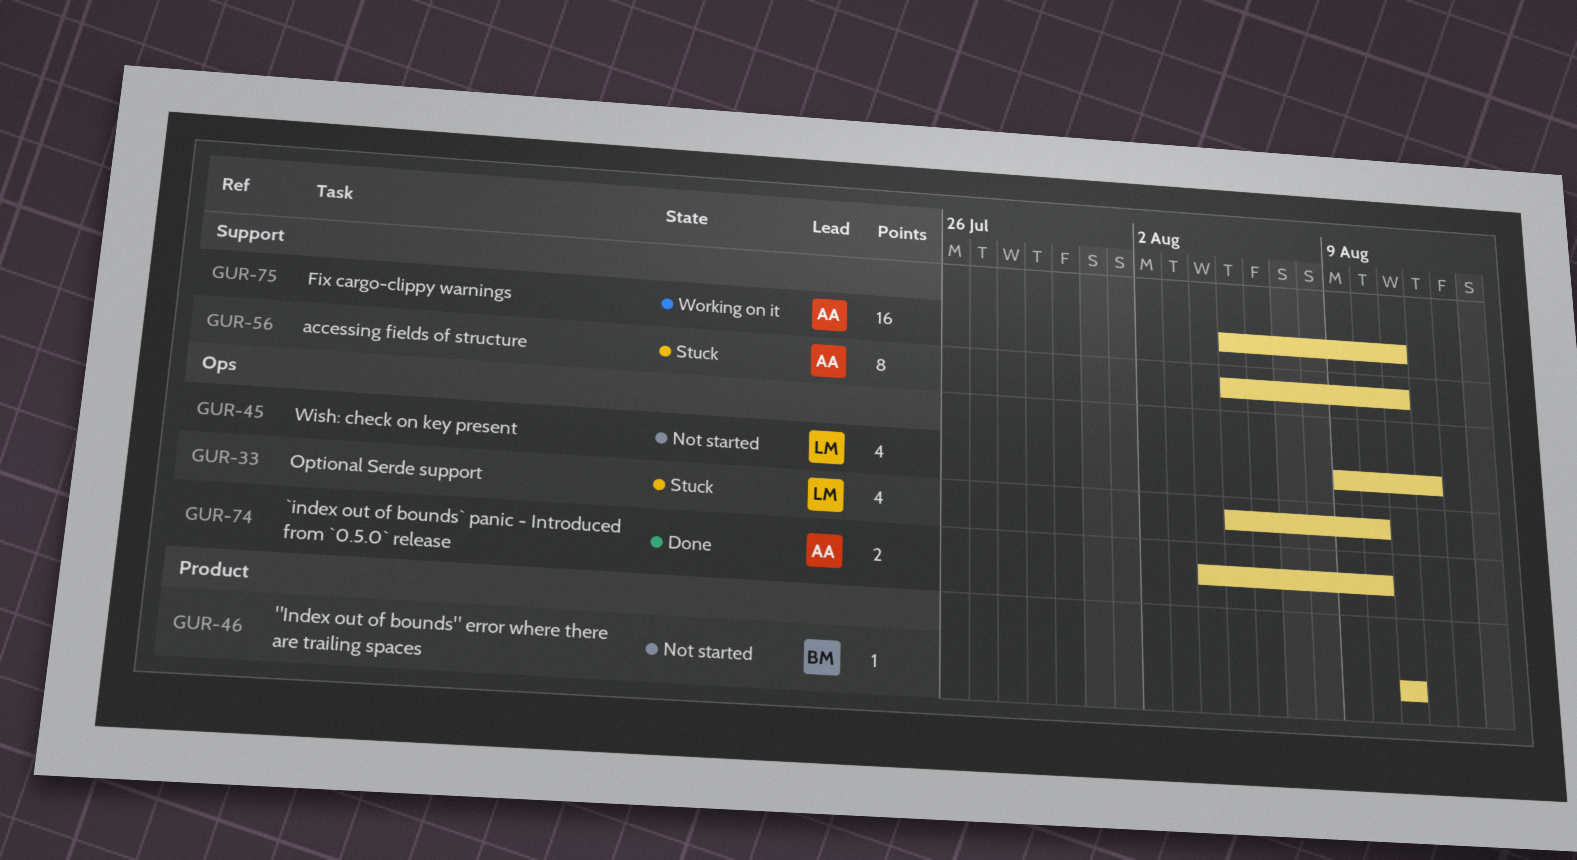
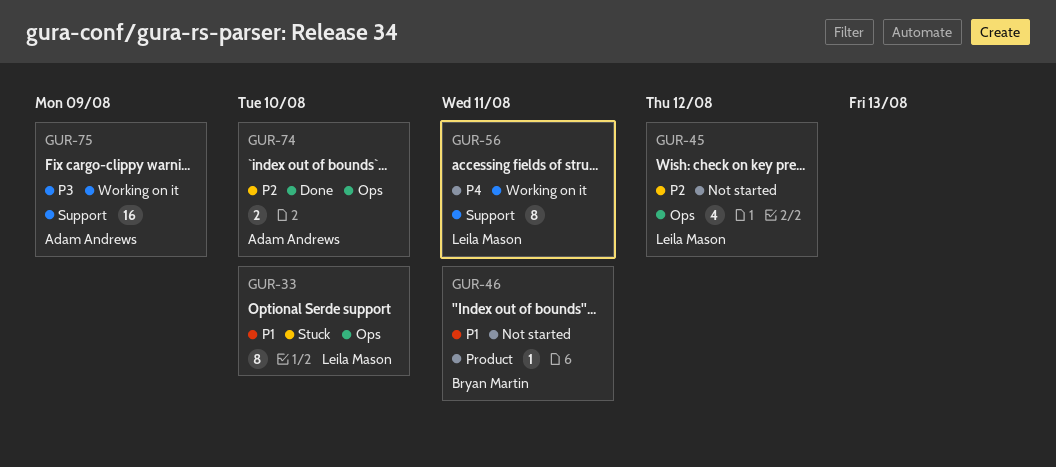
GUR-33, estimate: 4 -> 8
GUR-56, status: Stuck -> Working on it
GUR-56, owner: Adam Andrews -> Leila Mason
GUR-75, due: Aug 11 -> Aug 9

